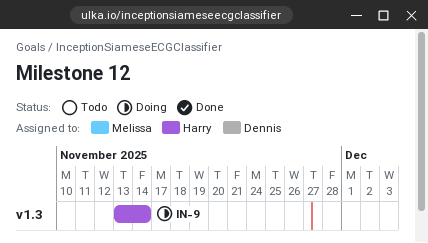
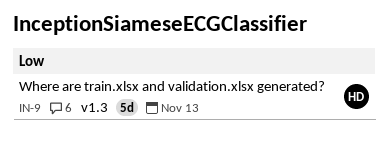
IN-9, due: Nov 14 -> Nov 13

